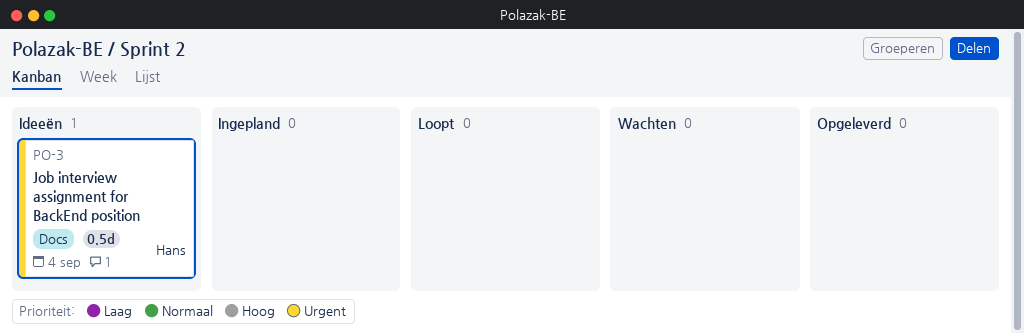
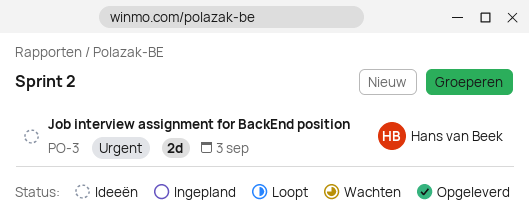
PO-3, estimate: 0.5d -> 2d
PO-3, due: Sep 4 -> Sep 3

